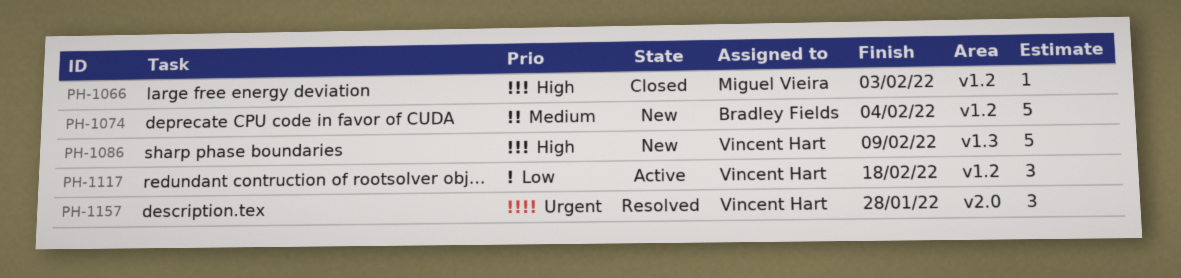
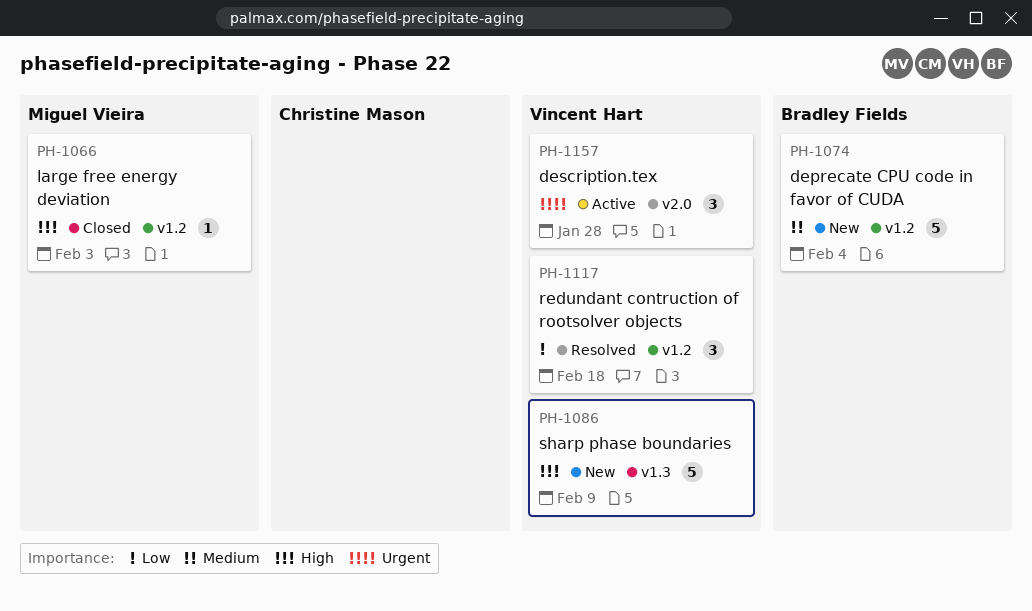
PH-1117, status: Active -> Resolved
PH-1157, status: Resolved -> Active

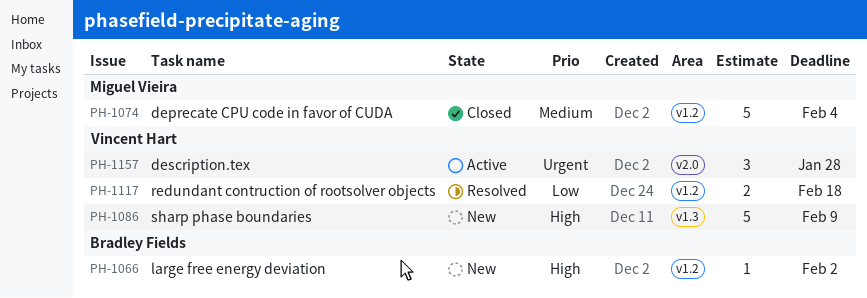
PH-1066, status: Closed -> New
PH-1066, owner: Miguel Vieira -> Bradley Fields
PH-1066, due: Feb 3 -> Feb 2
PH-1074, status: New -> Closed
PH-1074, owner: Bradley Fields -> Miguel Vieira
PH-1117, estimate: 3 -> 2

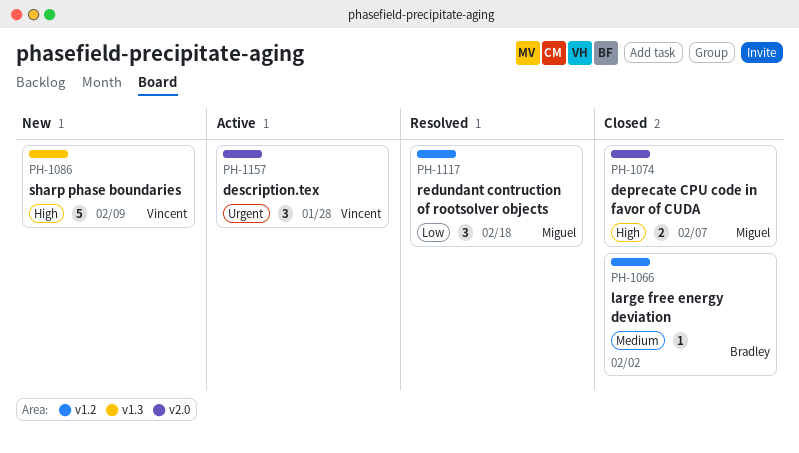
PH-1066, status: New -> Closed
PH-1066, priority: High -> Medium
PH-1074, priority: Medium -> High
PH-1074, label: v1.2 -> v2.0
PH-1074, estimate: 5 -> 2
PH-1074, due: Feb 4 -> Feb 7
PH-1117, owner: Vincent Hart -> Miguel Vieira
PH-1117, estimate: 2 -> 3

